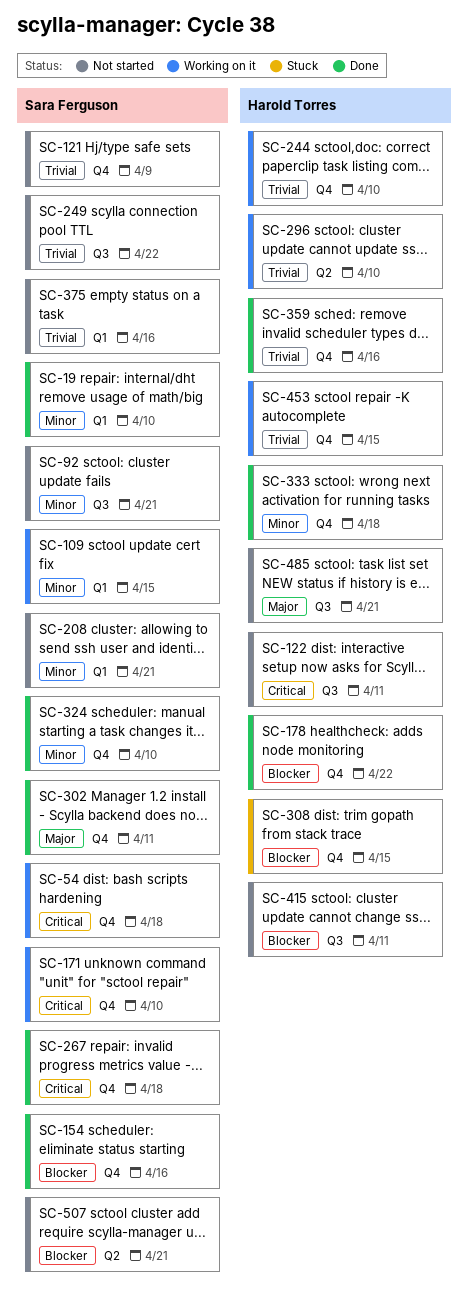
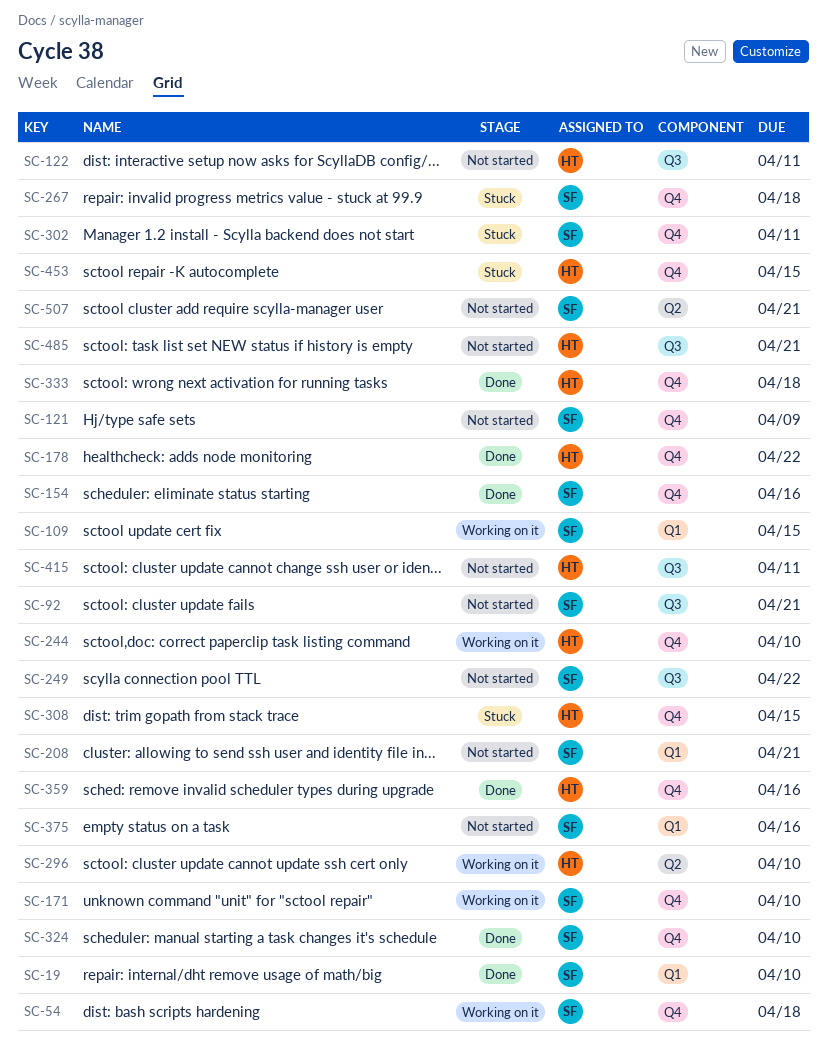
SC-267, status: Done -> Stuck
SC-302, status: Done -> Stuck
SC-453, status: Working on it -> Stuck

